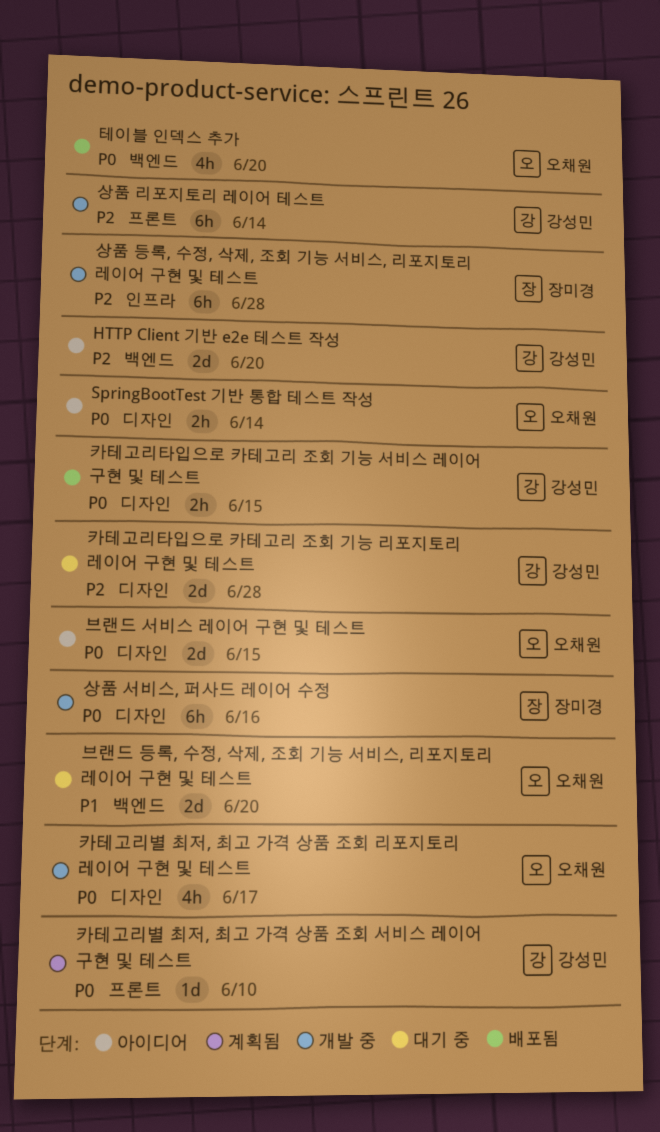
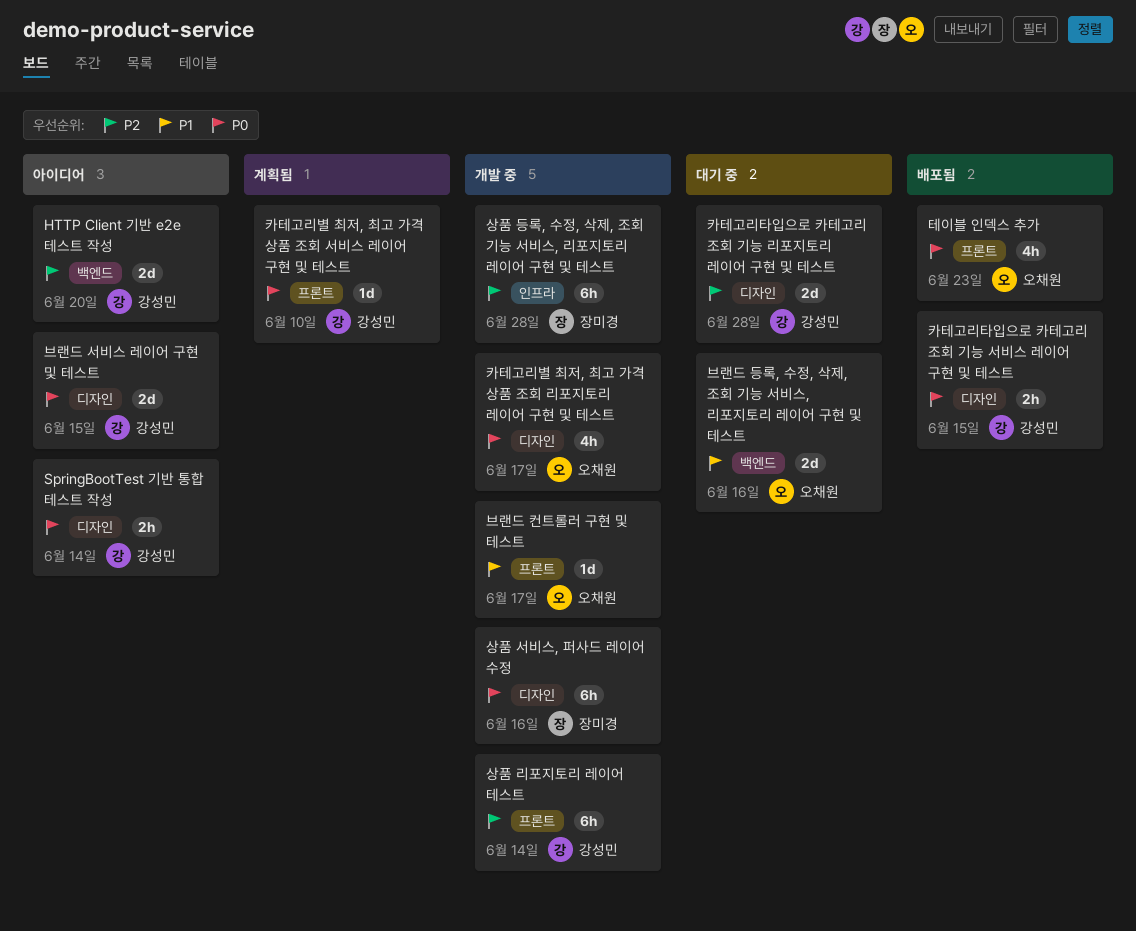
SpringBootTest 기반 통합 테스트 작성, owner: 오채원 -> 강성민
브랜드 등록, 수정, 삭제, 조회 기능 서비스, 리포지토리 레이어 구현 및 테스트, due: Jun 20 -> Jun 16
브랜드 서비스 레이어 구현 및 테스트, owner: 오채원 -> 강성민
브랜드 컨트롤러 구현 및 테스트: none -> present
테이블 인덱스 추가, label: 백엔드 -> 프론트
테이블 인덱스 추가, due: Jun 20 -> Jun 23

